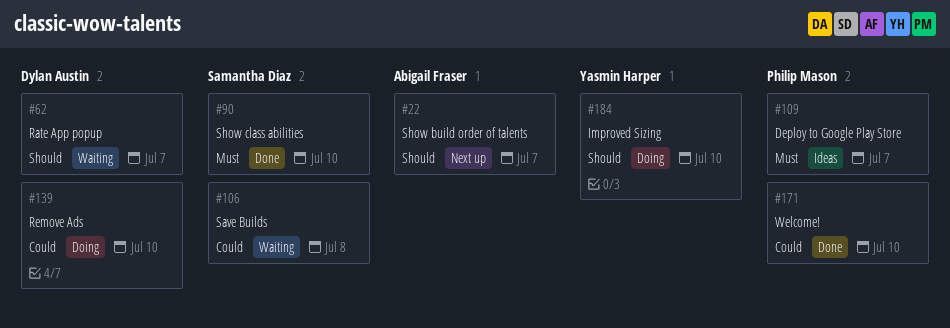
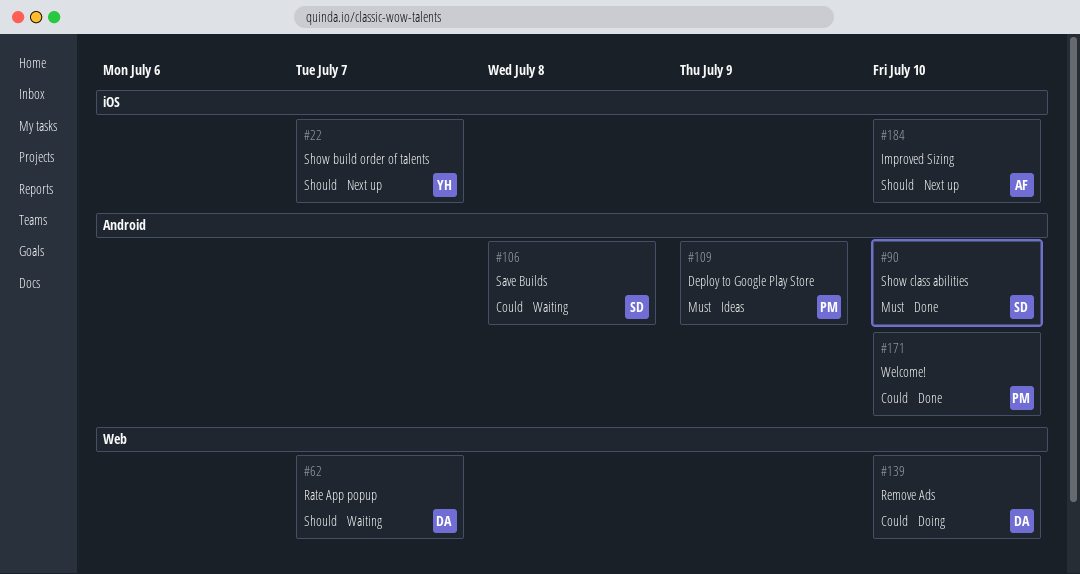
#22, owner: Abigail Fraser -> Yasmin Harper
#109, due: Jul 7 -> Jul 9
#184, status: Doing -> Next up
#184, owner: Yasmin Harper -> Abigail Fraser

